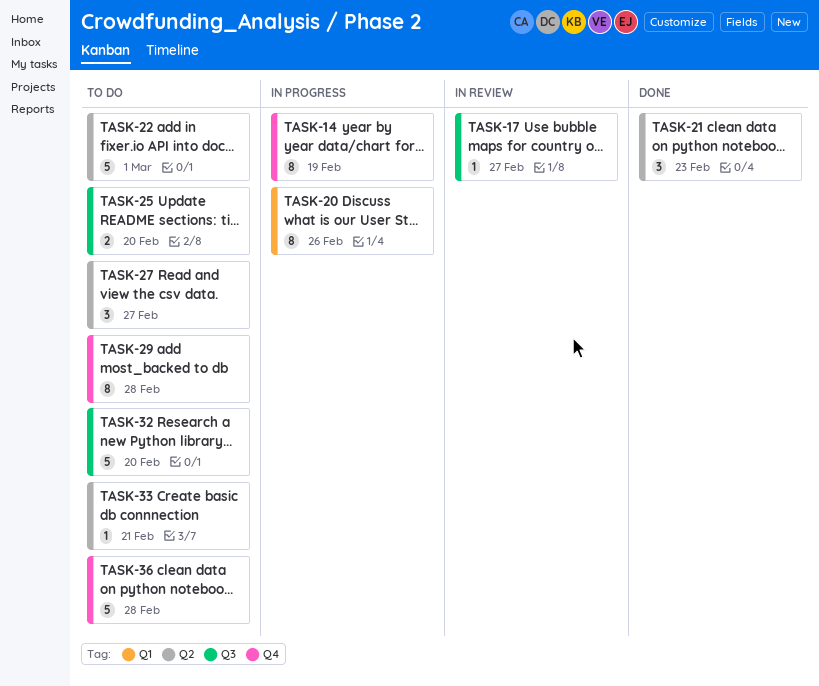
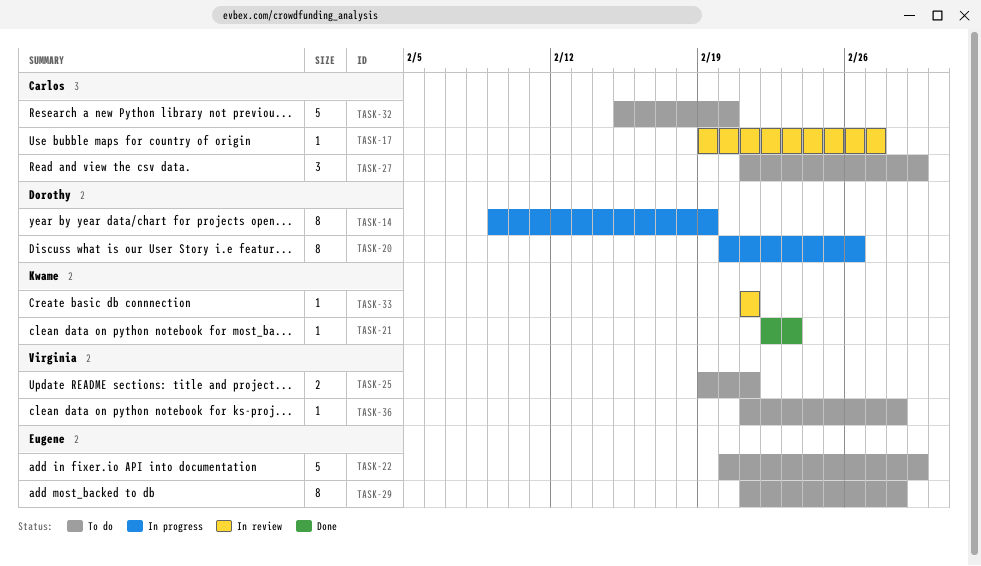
TASK-21, estimate: 3 -> 1
TASK-25, due: Feb 20 -> Feb 21
TASK-27, due: Feb 27 -> Mar 1
TASK-33, status: To do -> In review
TASK-36, estimate: 5 -> 1

